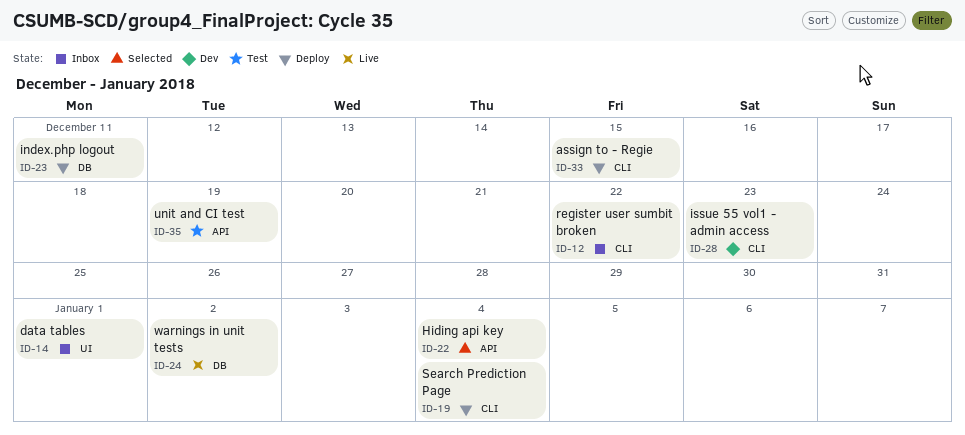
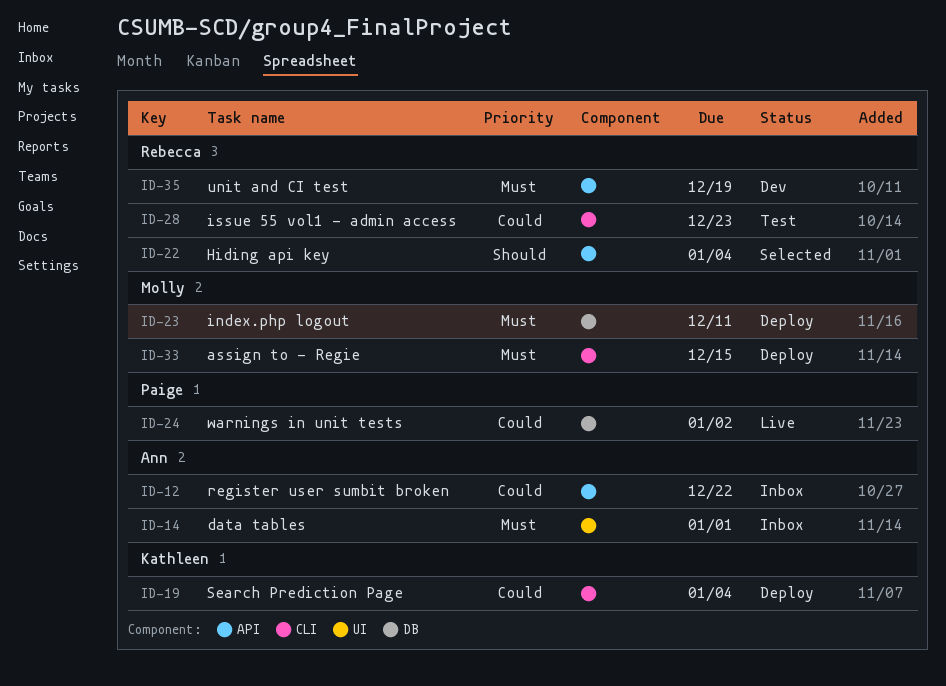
ID-12, label: CLI -> API
ID-28, status: Dev -> Test
ID-35, status: Test -> Dev

